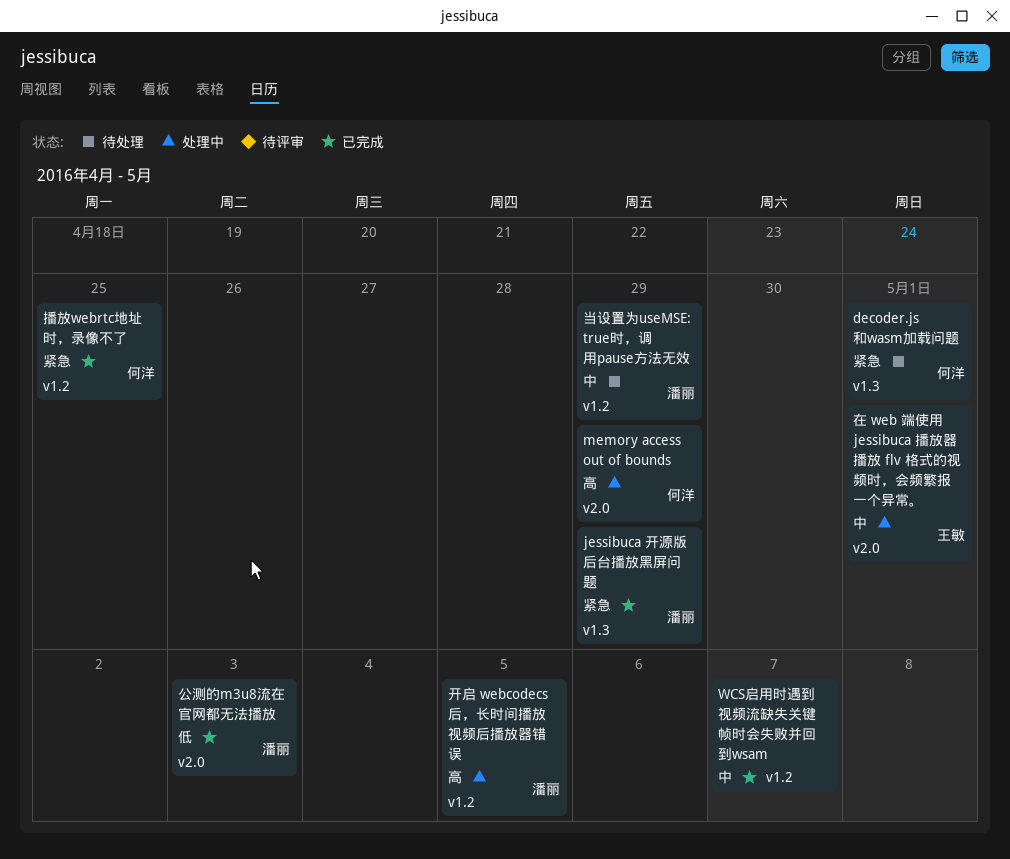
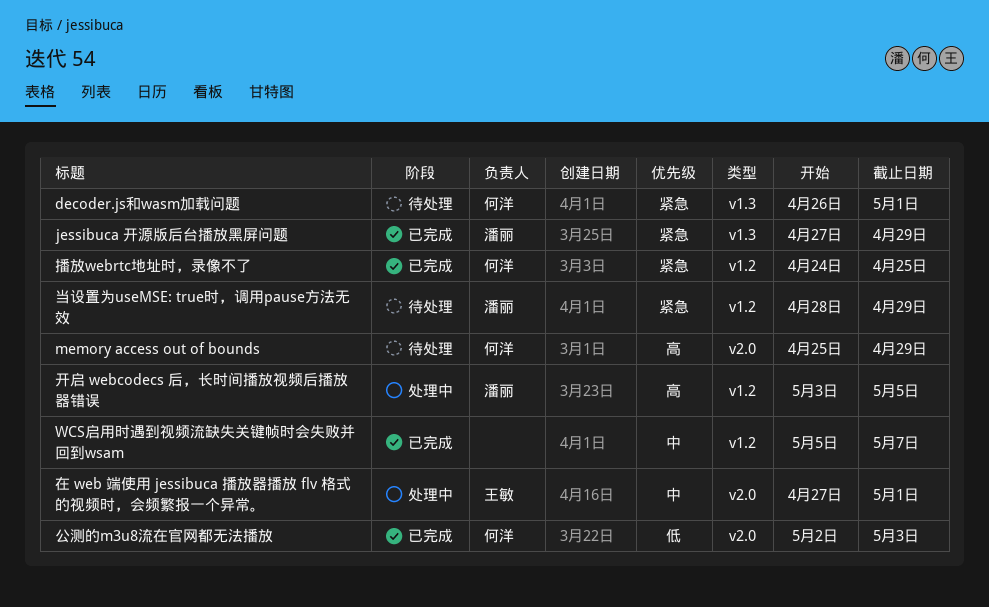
memory access out of bounds, status: 处理中 -> 待处理
公测的m3u8流在官网都无法播放, owner: 潘丽 -> 何洋
当设置为useMSE: true时，调用pause方法无效, priority: 中 -> 紧急

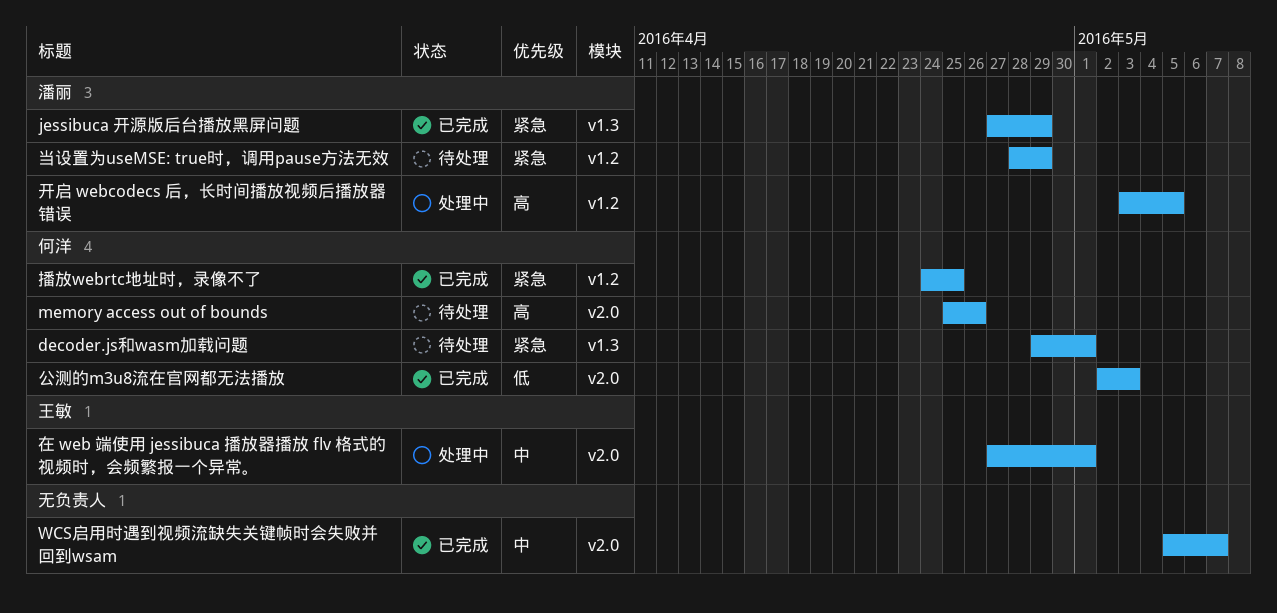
decoder.js和wasm加载问题, start: Apr 26 -> Apr 29
memory access out of bounds, due: Apr 29 -> Apr 26
WCS启用时遇到视频流缺失关键帧时会失败并回到wsam, label: v1.2 -> v2.0

